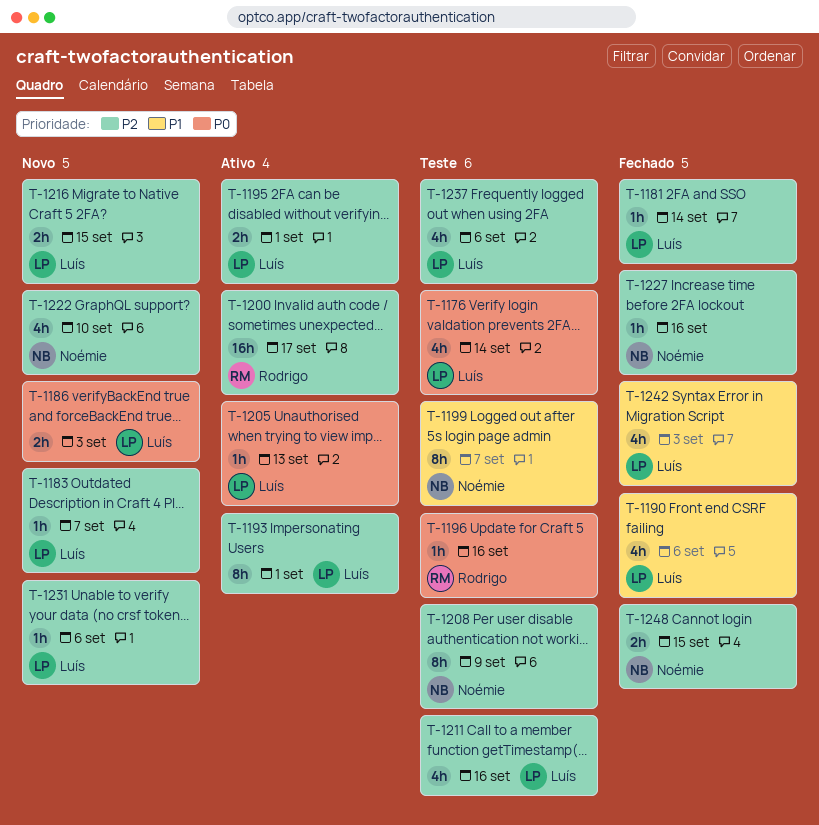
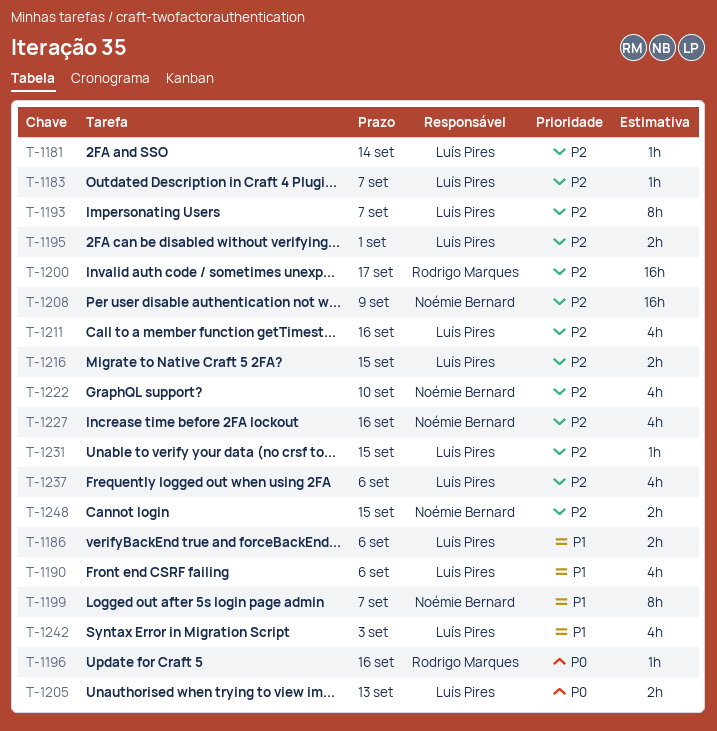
T-1176: present -> none
T-1186, priority: P0 -> P1
T-1186, due: Sep 3 -> Sep 6
T-1193, due: Sep 1 -> Sep 7
T-1205, estimate: 1h -> 2h
T-1208, estimate: 8h -> 16h
T-1227, estimate: 1h -> 4h
T-1231, due: Sep 6 -> Sep 15

